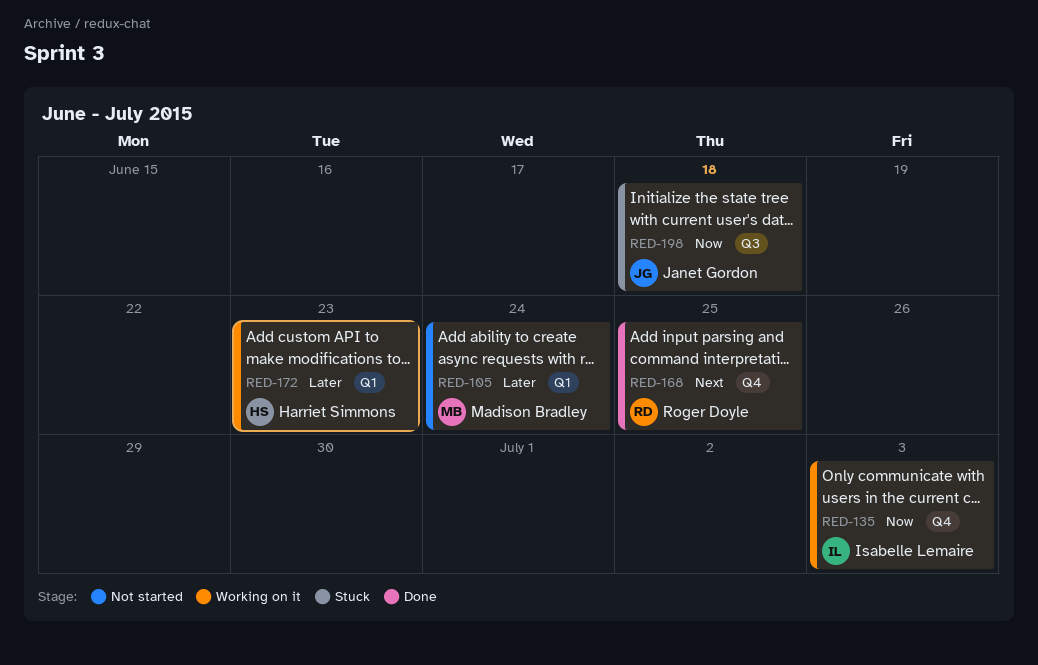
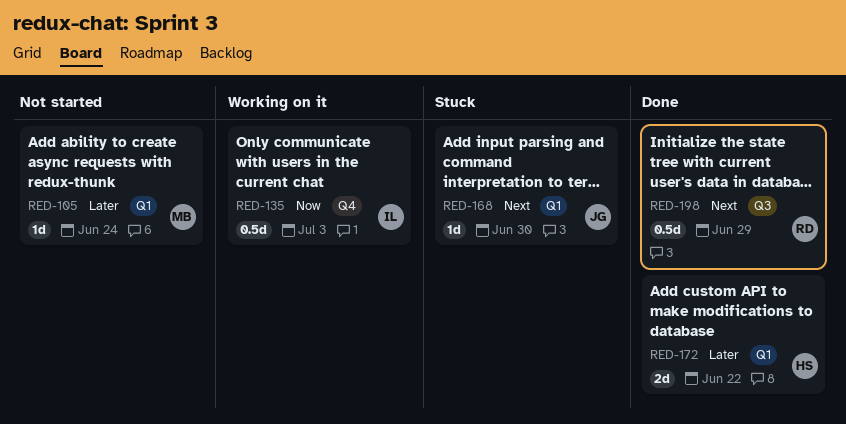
RED-168, status: Done -> Stuck
RED-168, owner: Roger Doyle -> Janet Gordon
RED-168, label: Q4 -> Q1
RED-168, due: Jun 25 -> Jun 30
RED-172, status: Working on it -> Done
RED-172, due: Jun 23 -> Jun 22
RED-198, status: Stuck -> Done
RED-198, owner: Janet Gordon -> Roger Doyle
RED-198, priority: Now -> Next
RED-198, due: Jun 18 -> Jun 29

